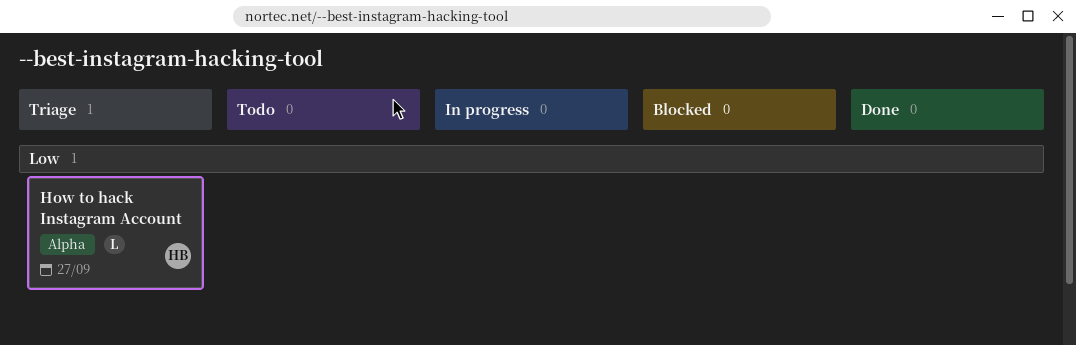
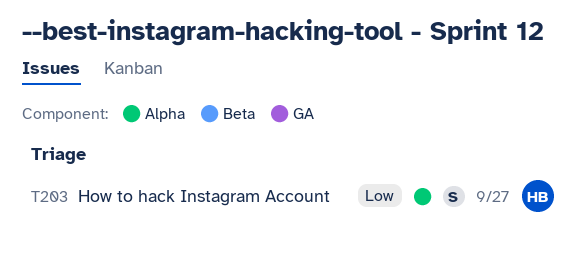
How to hack Instagram Account, estimate: L -> S

